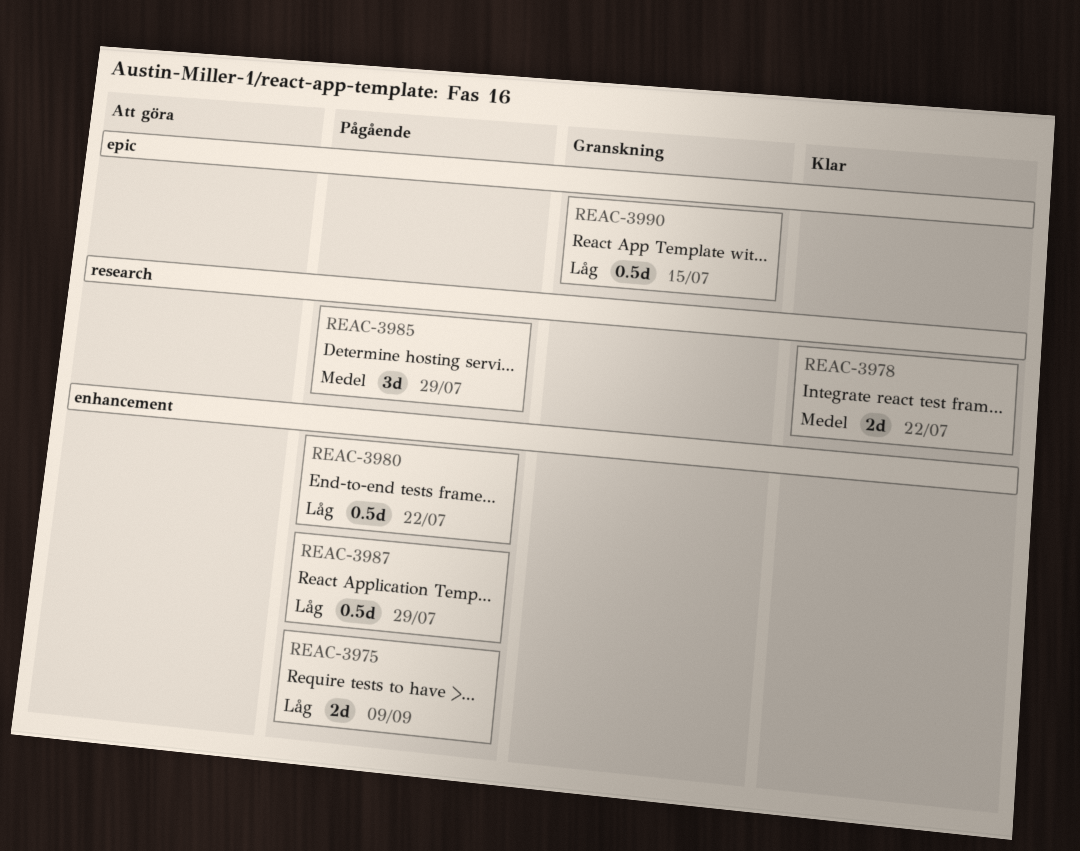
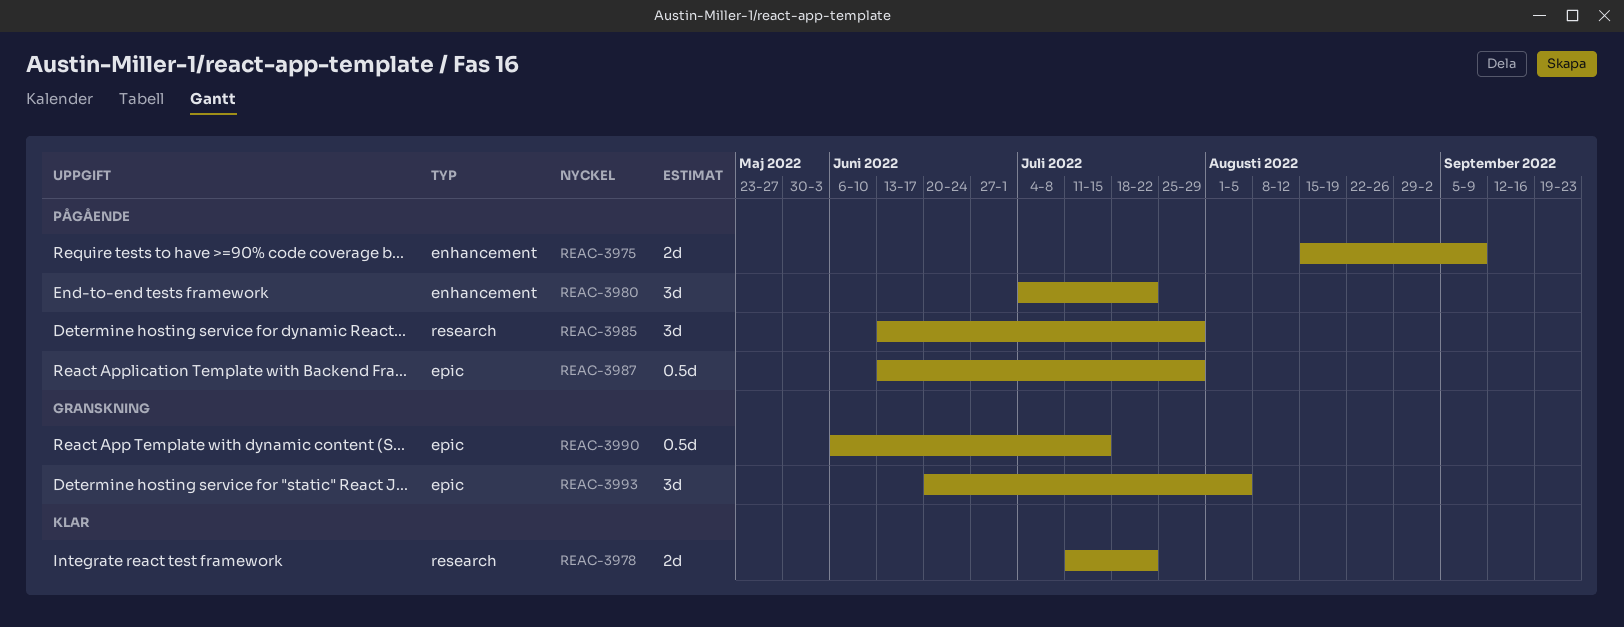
REAC-3980, estimate: 0.5d -> 3d
REAC-3987, label: enhancement -> epic
REAC-3993: none -> present

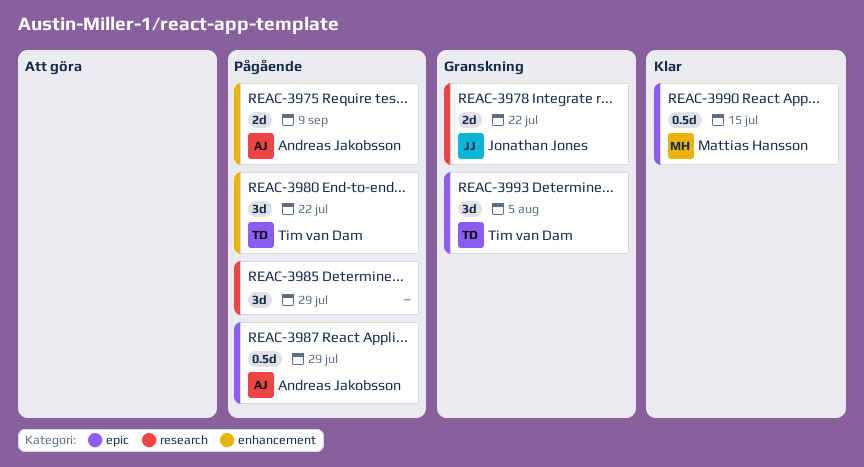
REAC-3978, status: Klar -> Granskning
REAC-3990, status: Granskning -> Klar

